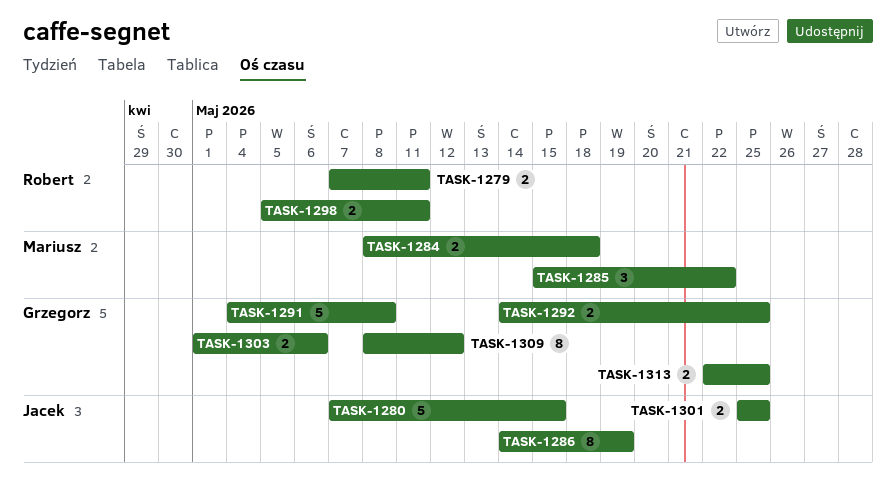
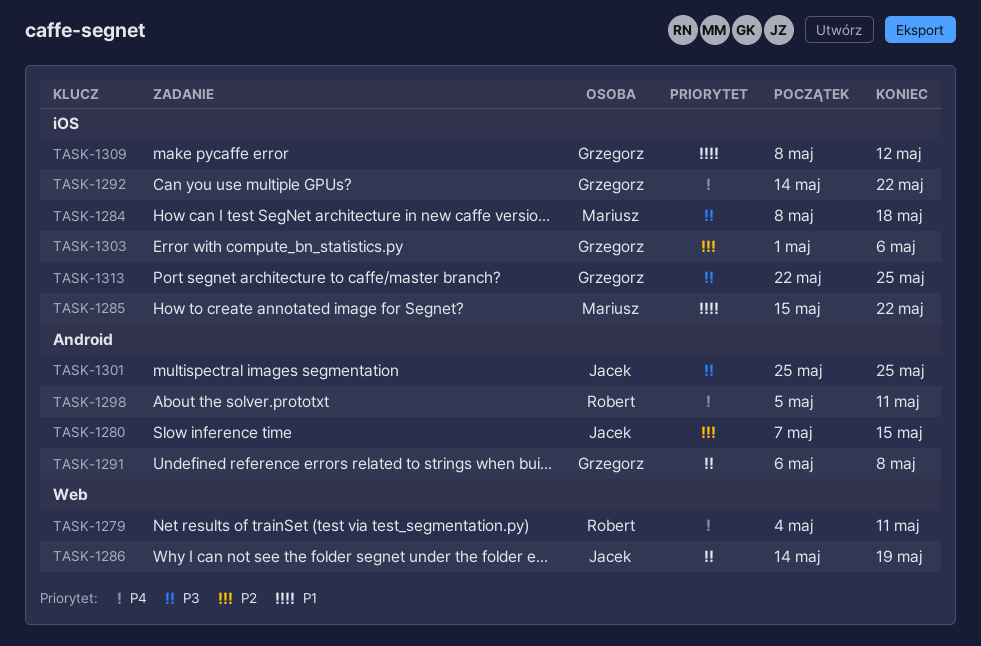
TASK-1279, start: May 7 -> May 4
TASK-1291, start: May 4 -> May 6
TASK-1292, due: May 25 -> May 22

